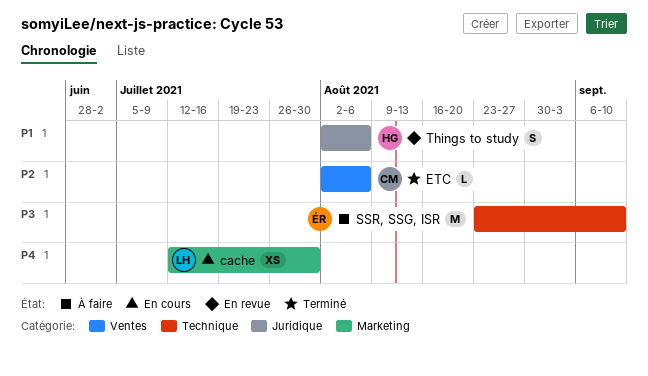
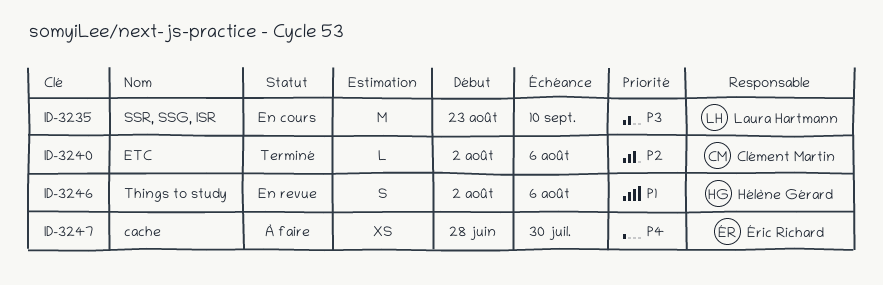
cache, status: En cours -> À faire
cache, owner: Laura Hartmann -> Éric Richard
cache, start: Jul 12 -> Jun 28
SSR, SSG, ISR, status: À faire -> En cours
SSR, SSG, ISR, owner: Éric Richard -> Laura Hartmann

